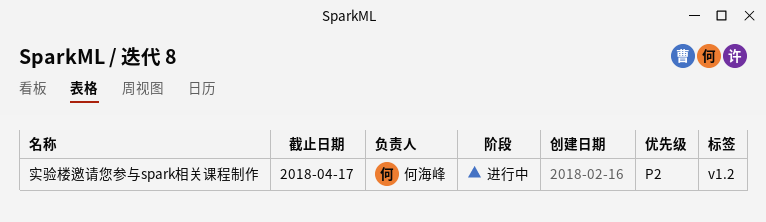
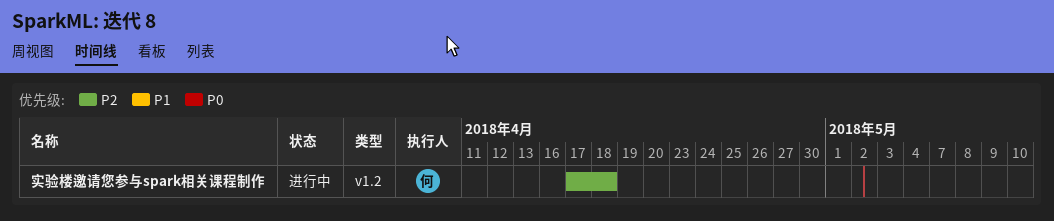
实验楼邀请您参与spark相关课程制作, due: Apr 17 -> Apr 18

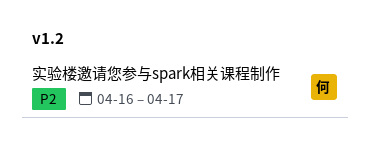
实验楼邀请您参与spark相关课程制作, start: Apr 17 -> Apr 16
实验楼邀请您参与spark相关课程制作, due: Apr 18 -> Apr 17

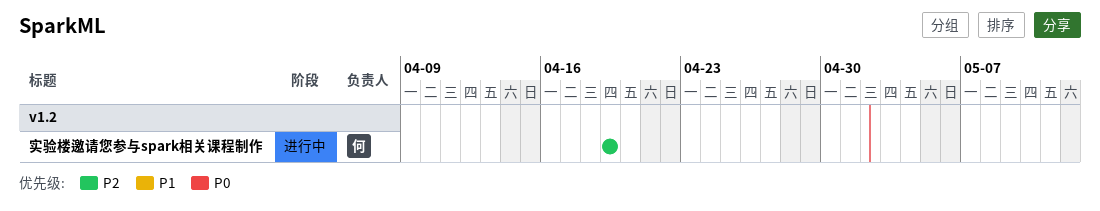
实验楼邀请您参与spark相关课程制作, start: Apr 16 -> Apr 19
实验楼邀请您参与spark相关课程制作, due: Apr 17 -> Apr 19

